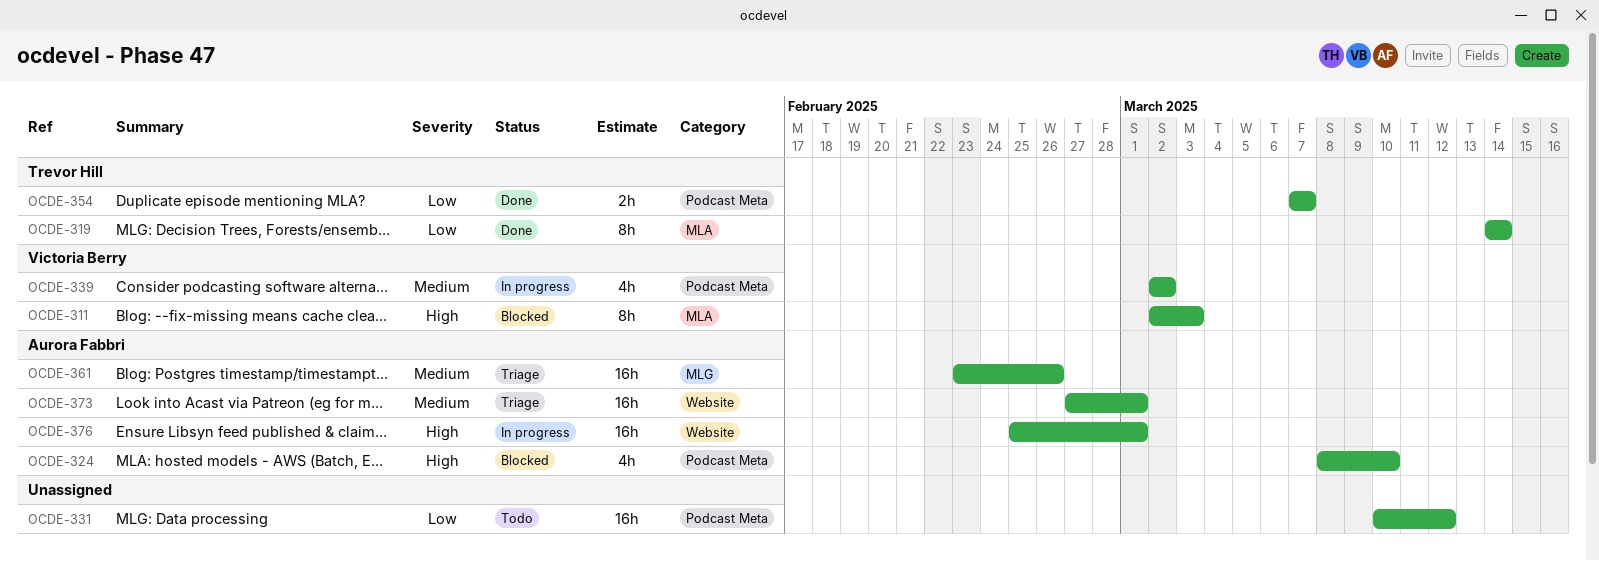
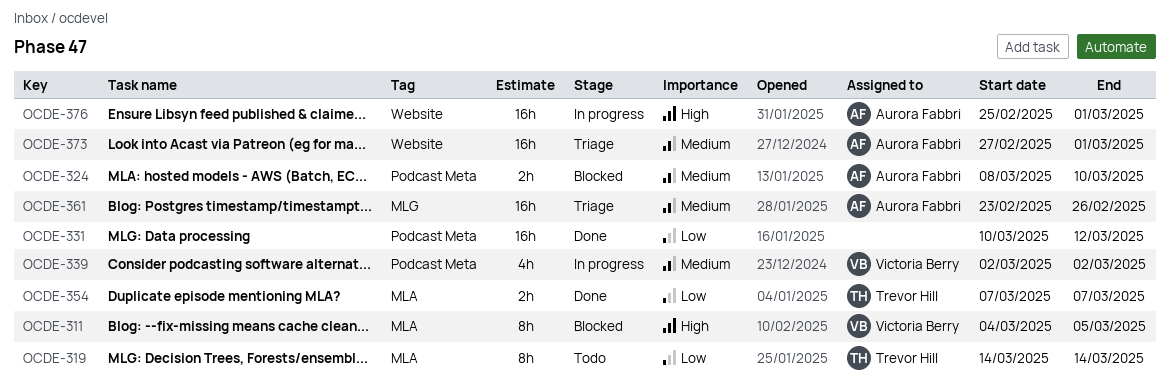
OCDE-311, start: Mar 2 -> Mar 4
OCDE-311, due: Mar 3 -> Mar 5
OCDE-319, status: Done -> Todo
OCDE-324, priority: High -> Medium
OCDE-324, estimate: 4h -> 2h
OCDE-331, status: Todo -> Done
OCDE-354, label: Podcast Meta -> MLA

